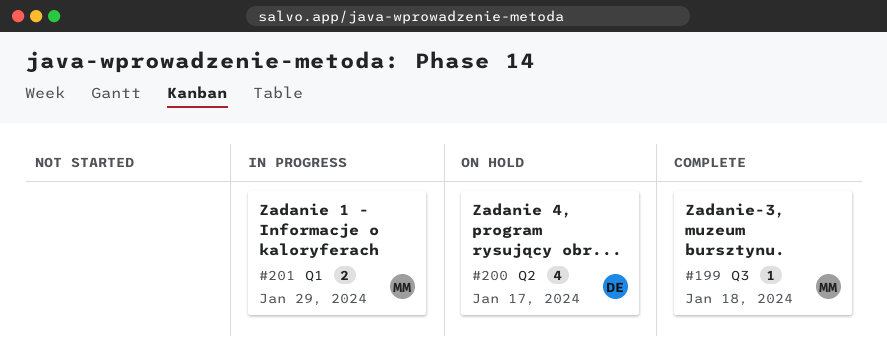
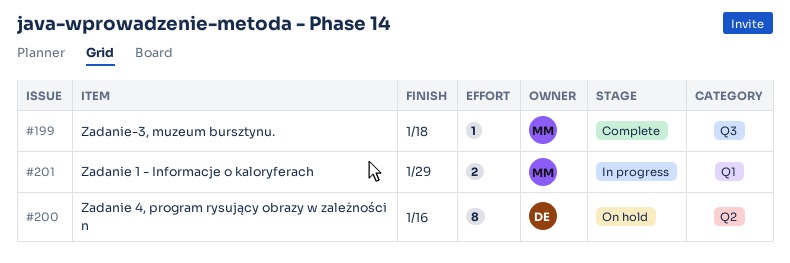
#200, estimate: 4 -> 8
#200, due: Jan 17 -> Jan 16

